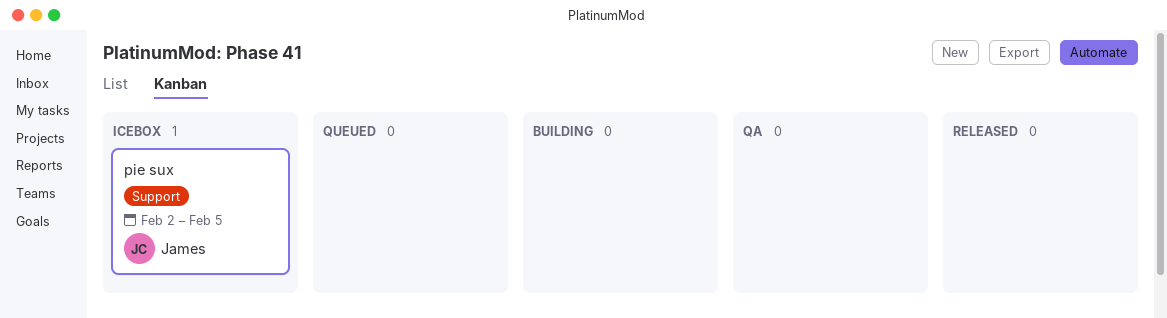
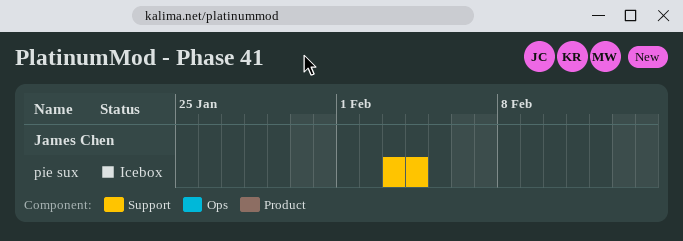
pie sux, start: Feb 2 -> Feb 3
pie sux, due: Feb 5 -> Feb 4

